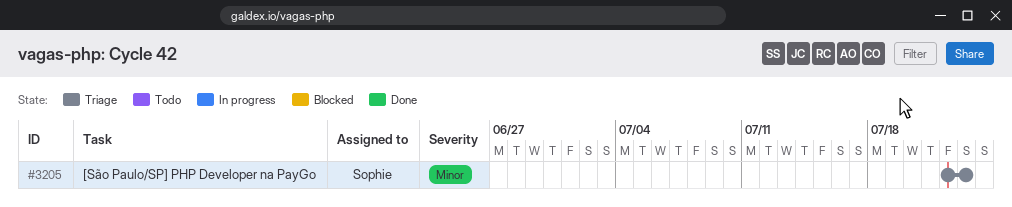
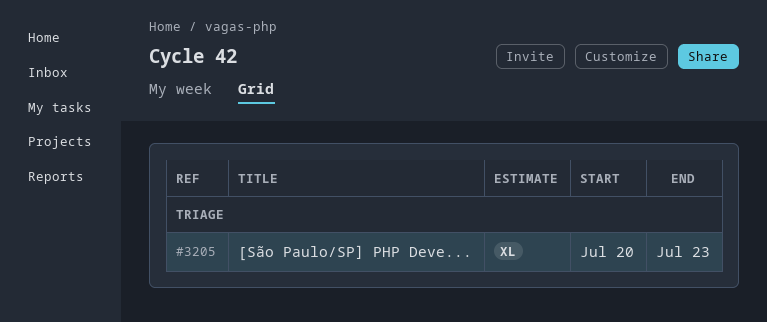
#3205, start: Jul 22 -> Jul 20

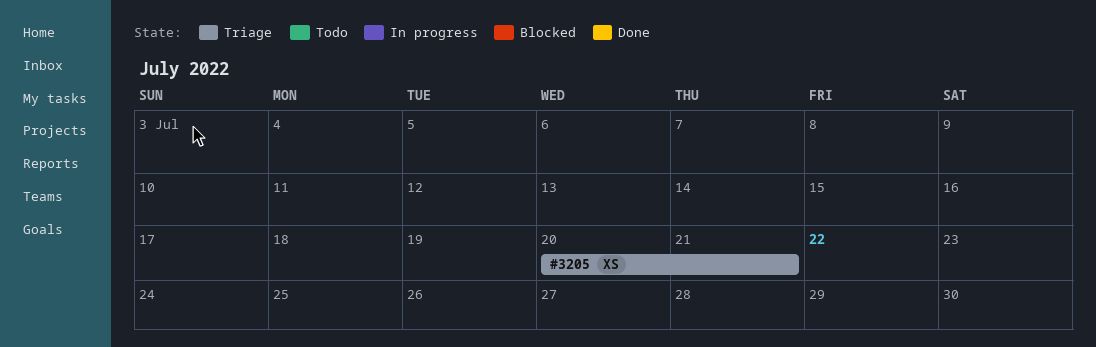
#3205, estimate: XL -> XS
#3205, due: Jul 23 -> Jul 21

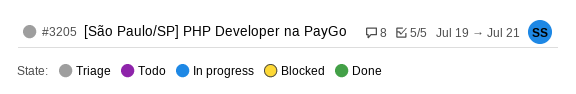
#3205, start: Jul 20 -> Jul 19

